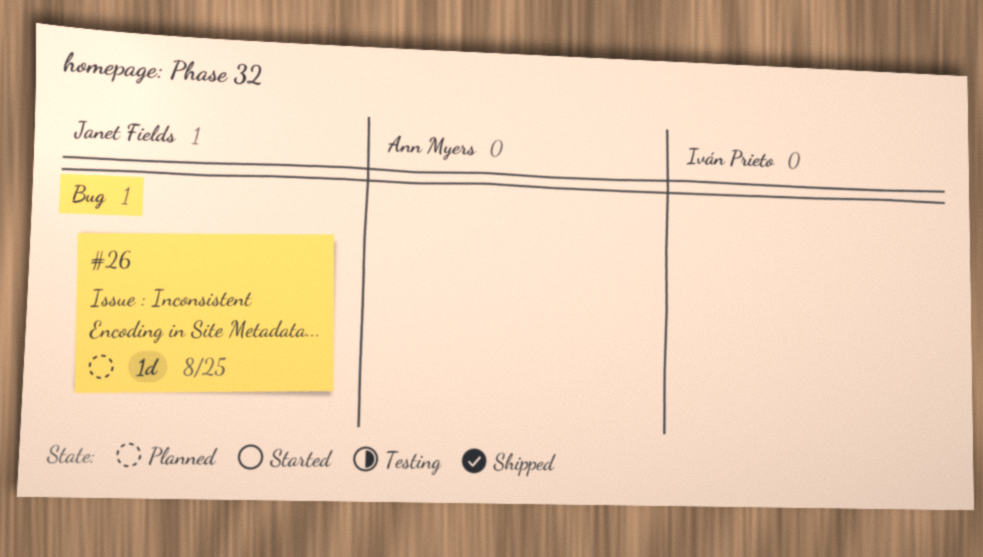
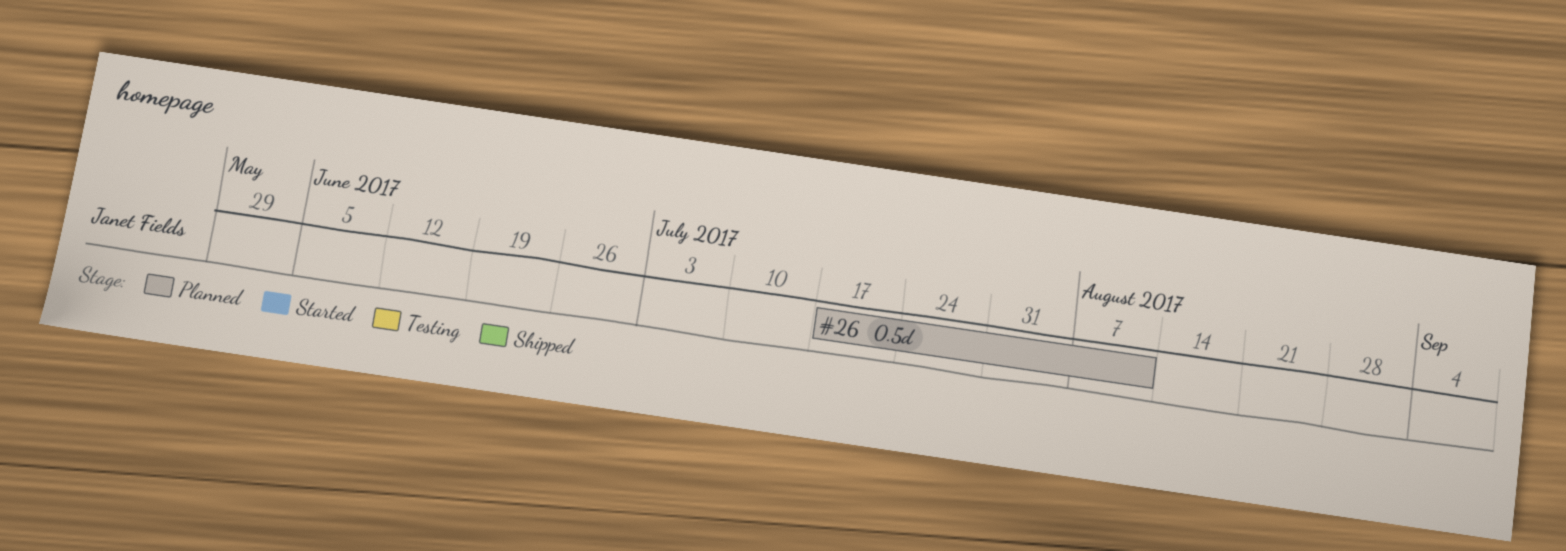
#26, estimate: 1d -> 0.5d
#26, due: Aug 25 -> Aug 11

